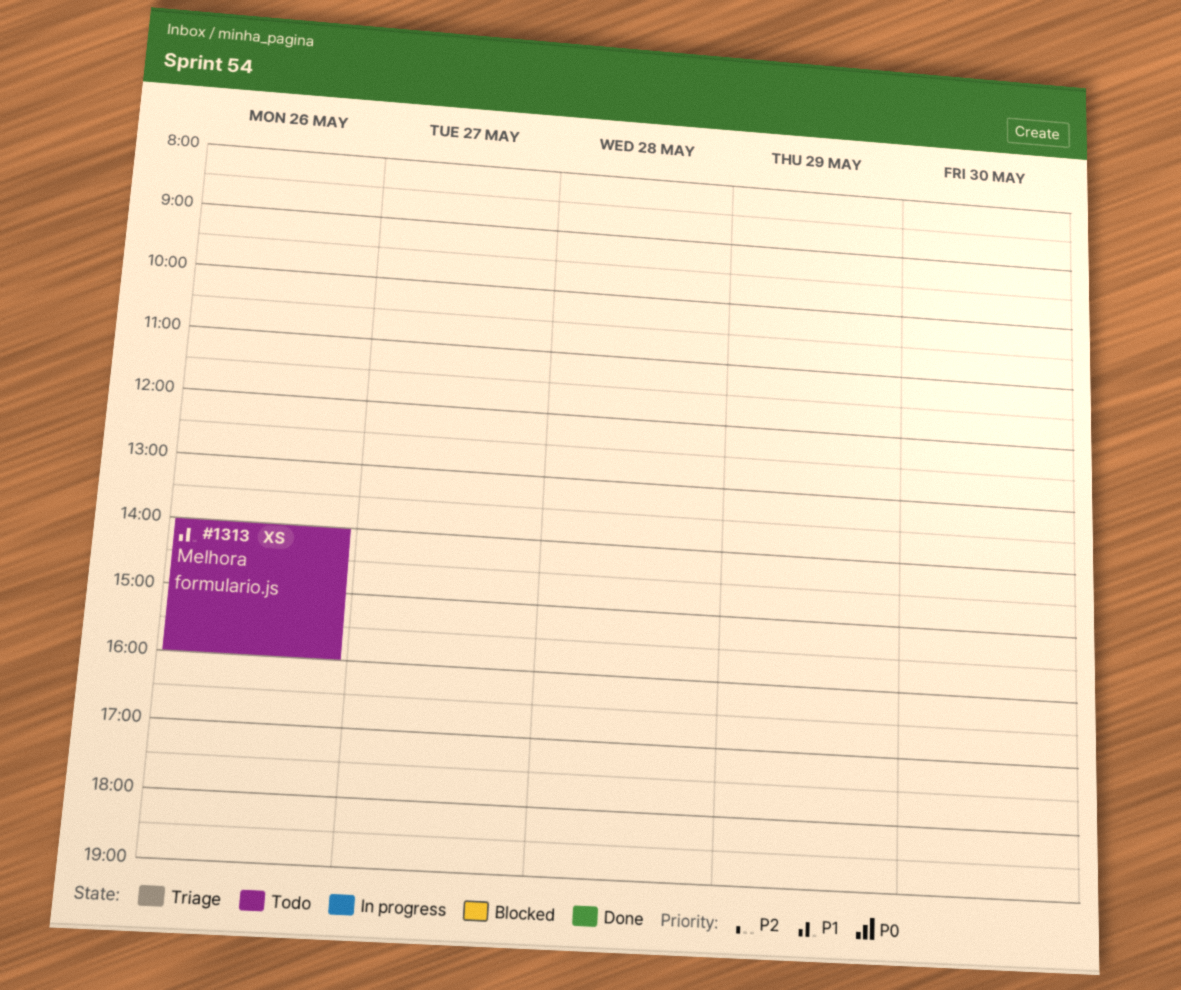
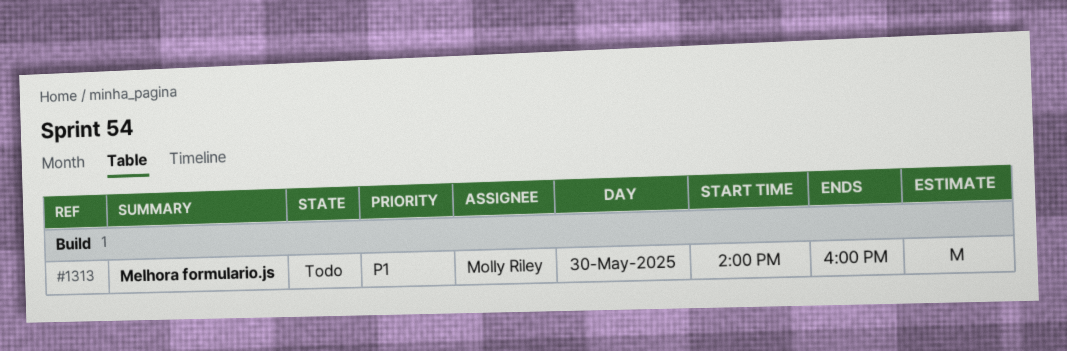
#1313, estimate: XS -> M
#1313, day: May 26 -> May 30

